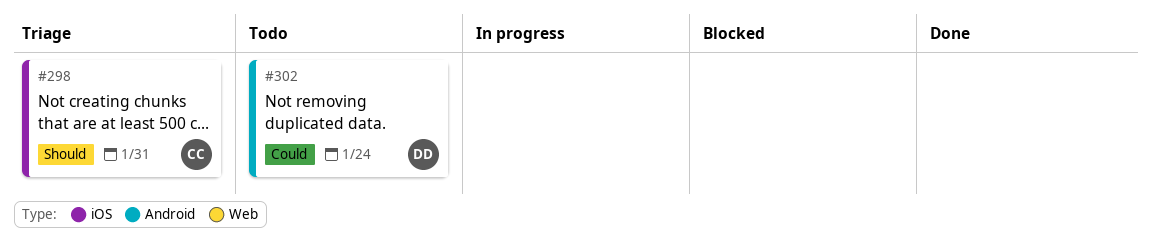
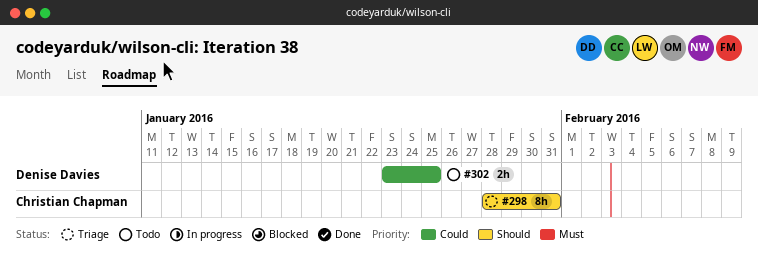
#302, due: Jan 24 -> Jan 25

